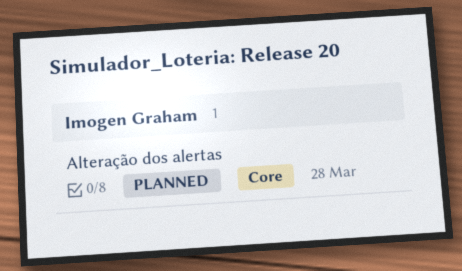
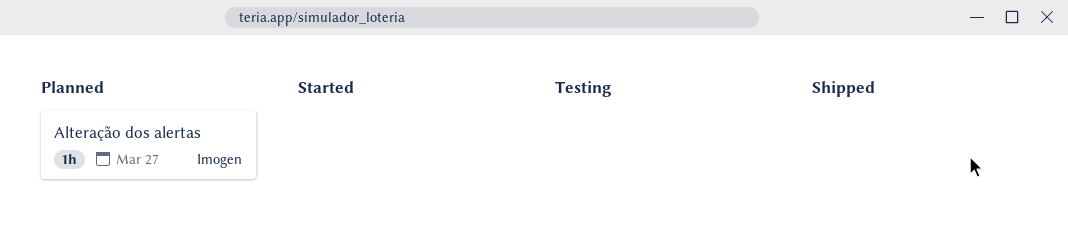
Alteração dos alertas, due: Mar 28 -> Mar 27

